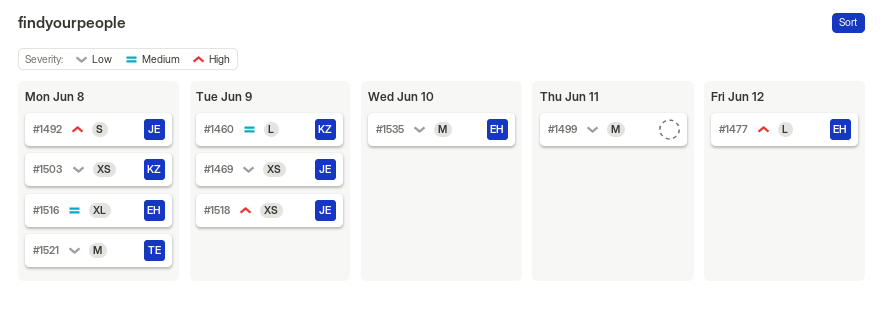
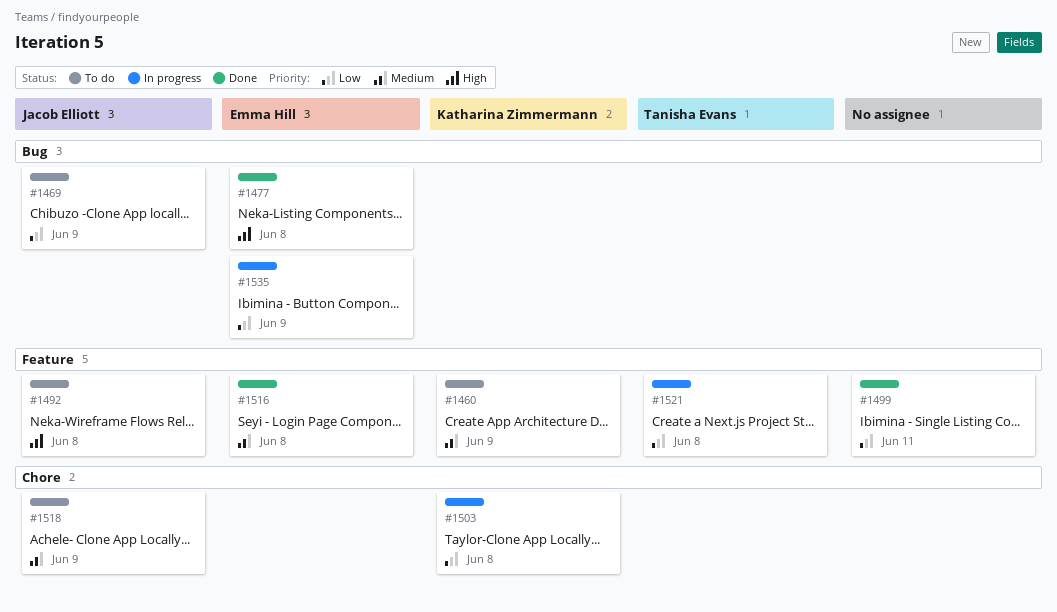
#1477, due: Jun 12 -> Jun 8
#1518, priority: High -> Medium
#1535, due: Jun 10 -> Jun 9

